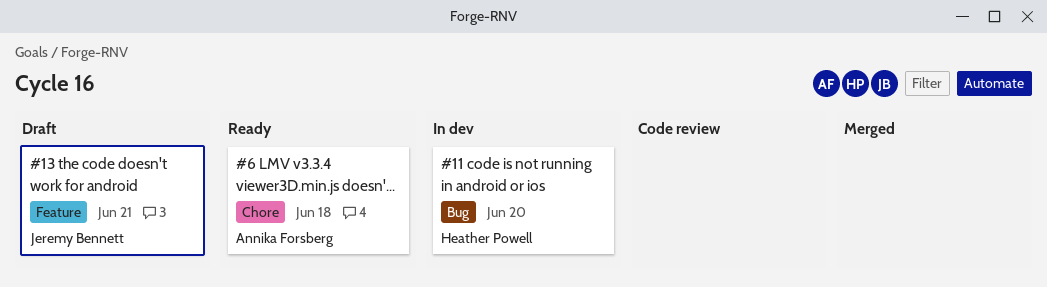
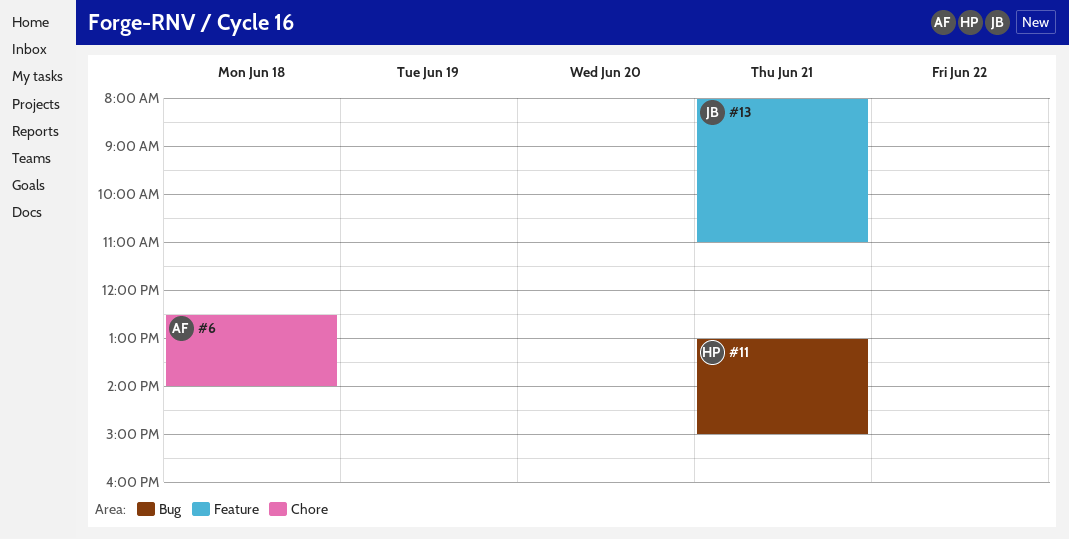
#11, day: Jun 20 -> Jun 21

